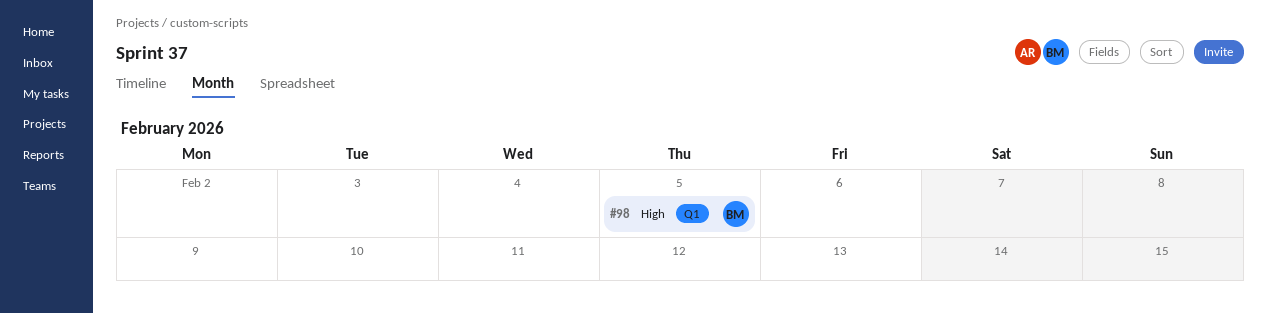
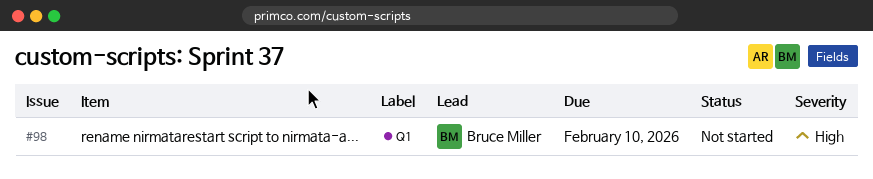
#98, due: Feb 5 -> Feb 10

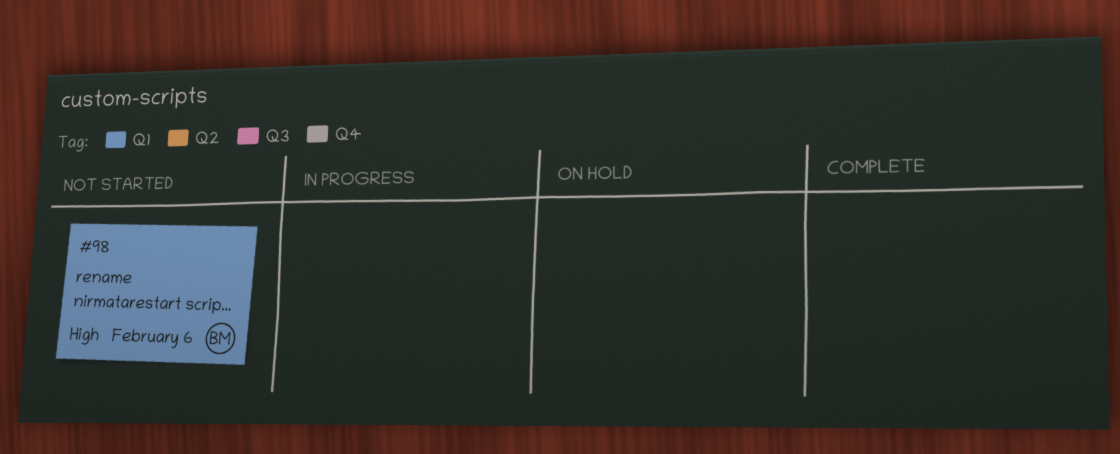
#98, due: Feb 10 -> Feb 6

